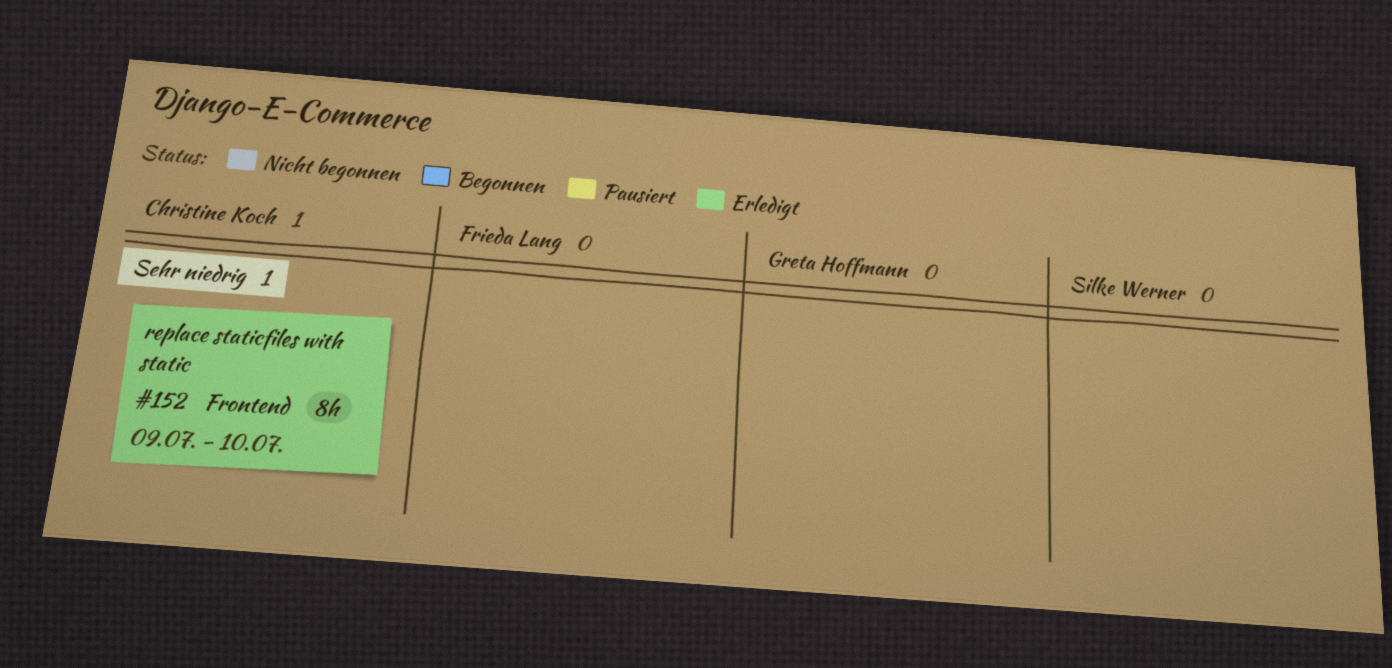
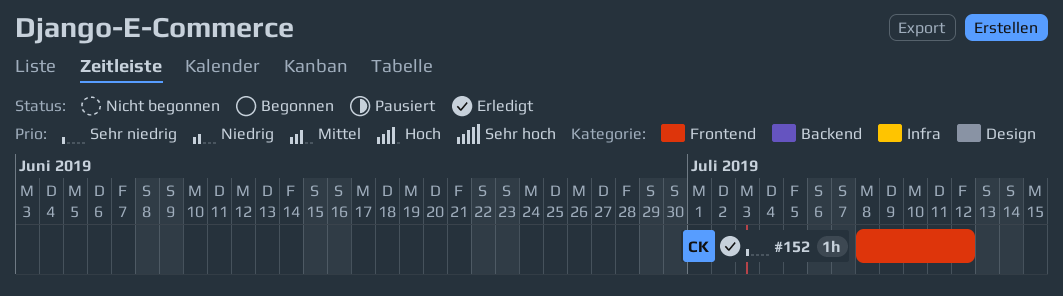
#152, estimate: 8h -> 1h
#152, start: Jul 9 -> Jul 8
#152, due: Jul 10 -> Jul 12

